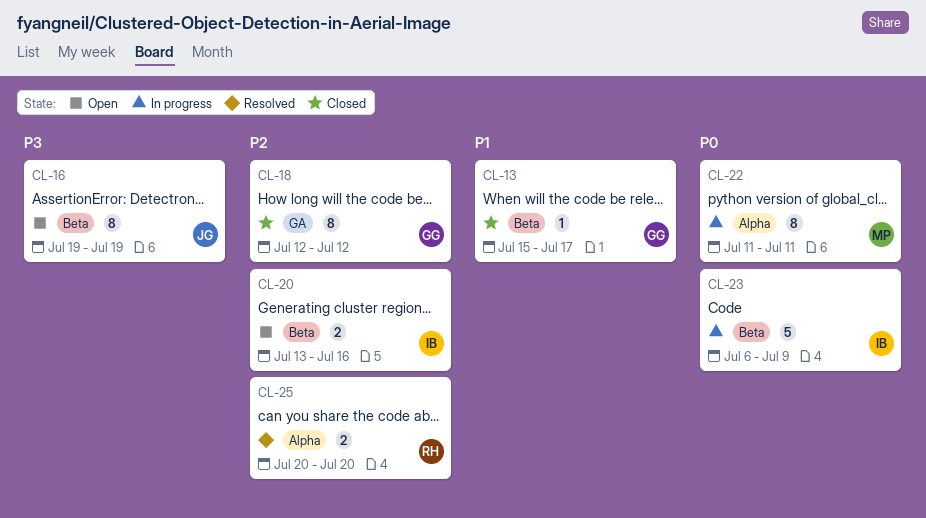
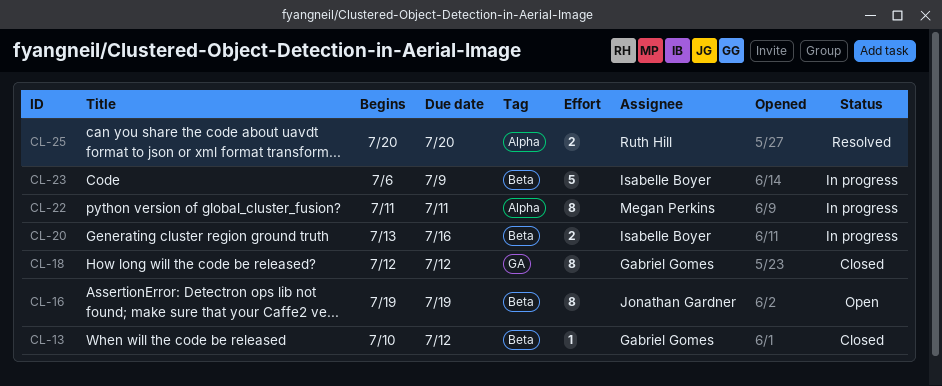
CL-13, start: Jul 15 -> Jul 10
CL-13, due: Jul 17 -> Jul 12
CL-20, status: Open -> In progress

